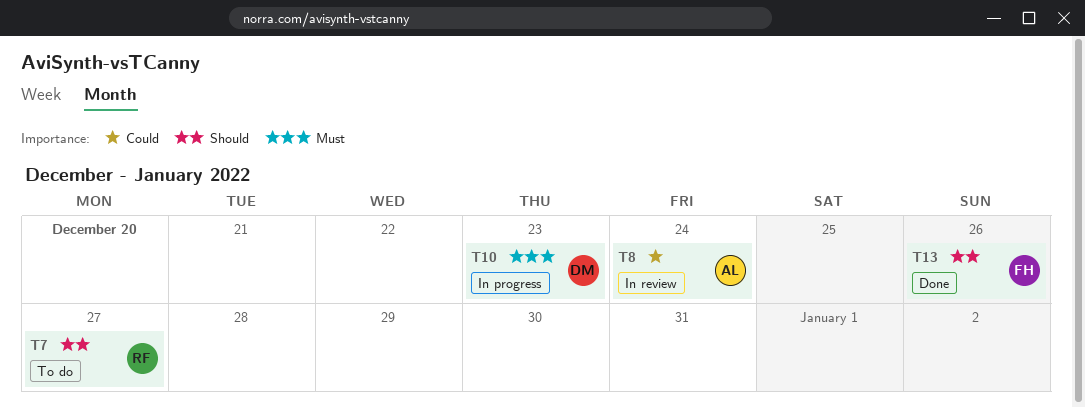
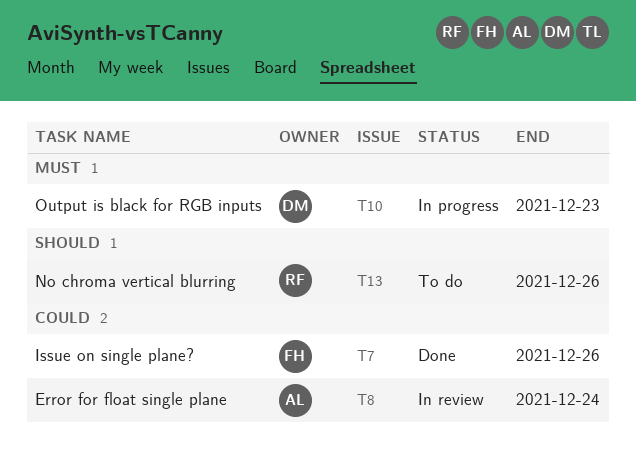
T7, status: To do -> Done
T7, owner: RF -> FH
T7, priority: Should -> Could
T7, due: Dec 27 -> Dec 26
T13, status: Done -> To do
T13, owner: FH -> RF

